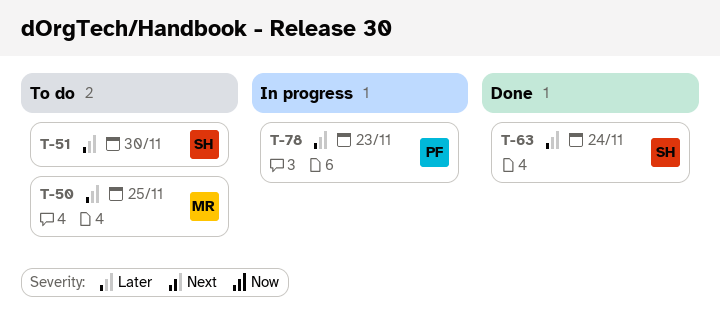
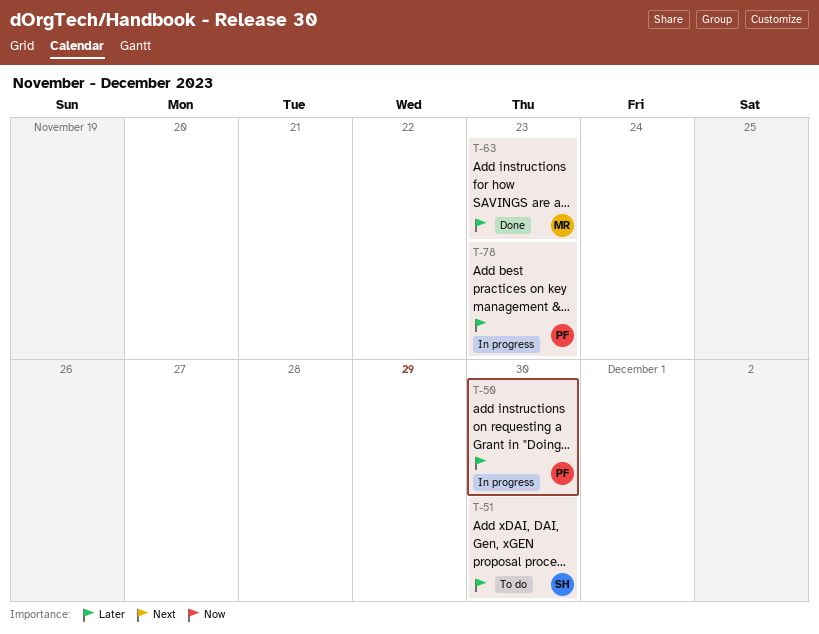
T-50, status: To do -> In progress
T-50, owner: MR -> PF
T-50, due: Nov 25 -> Nov 30
T-63, owner: SH -> MR
T-63, due: Nov 24 -> Nov 23

